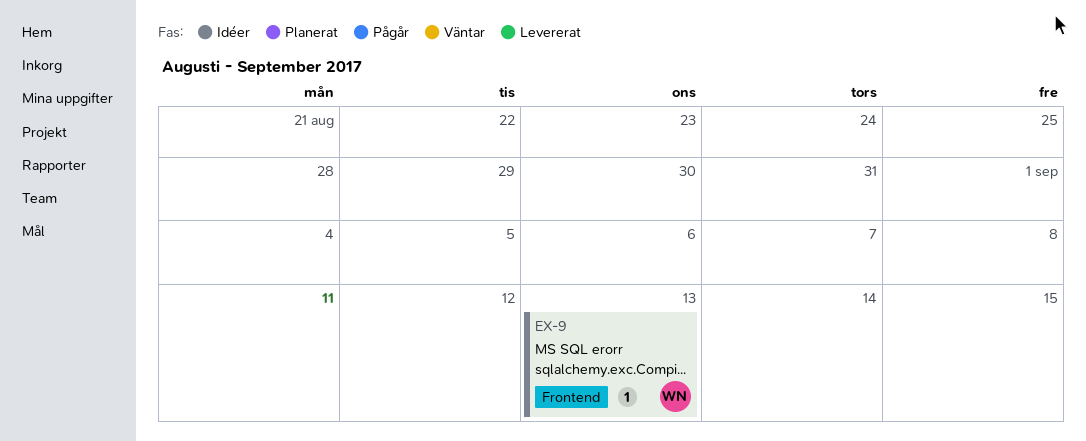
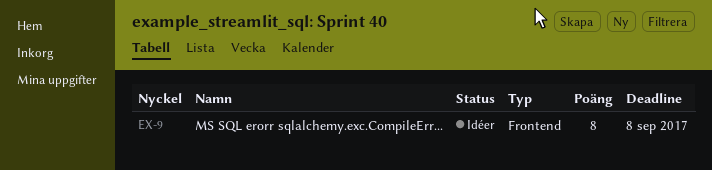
EX-9, estimate: 1 -> 8
EX-9, due: Sep 13 -> Sep 8

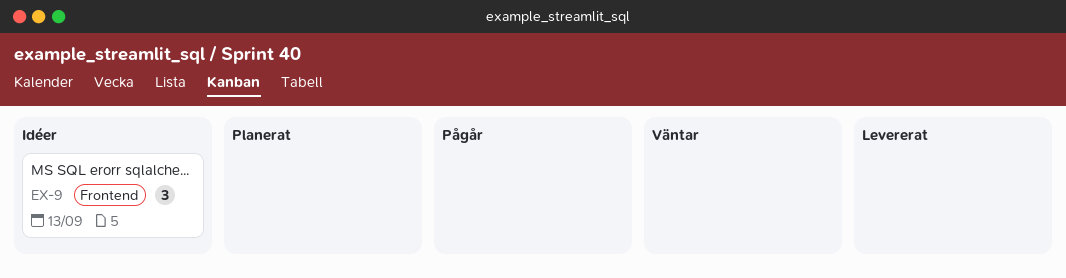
EX-9, estimate: 8 -> 3
EX-9, due: Sep 8 -> Sep 13

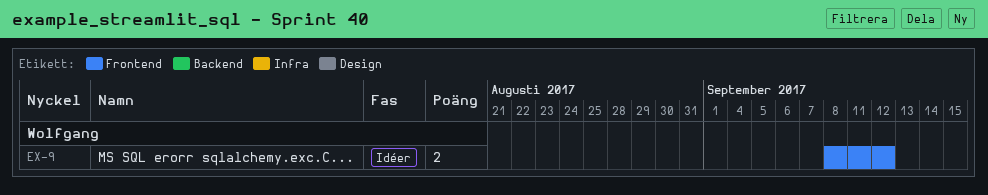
EX-9, estimate: 3 -> 2
EX-9, due: Sep 13 -> Sep 12

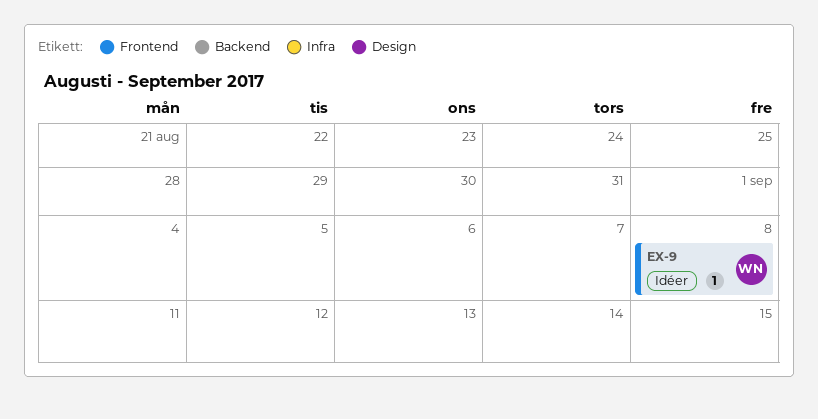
EX-9, estimate: 2 -> 1
EX-9, due: Sep 12 -> Sep 8

